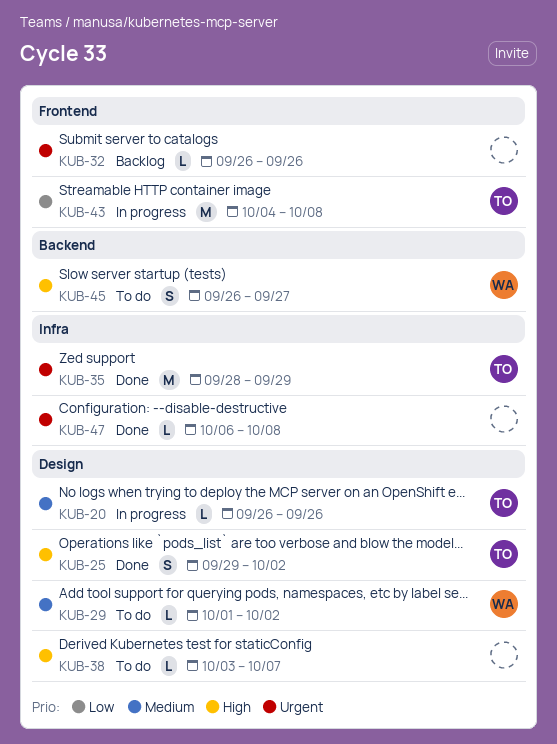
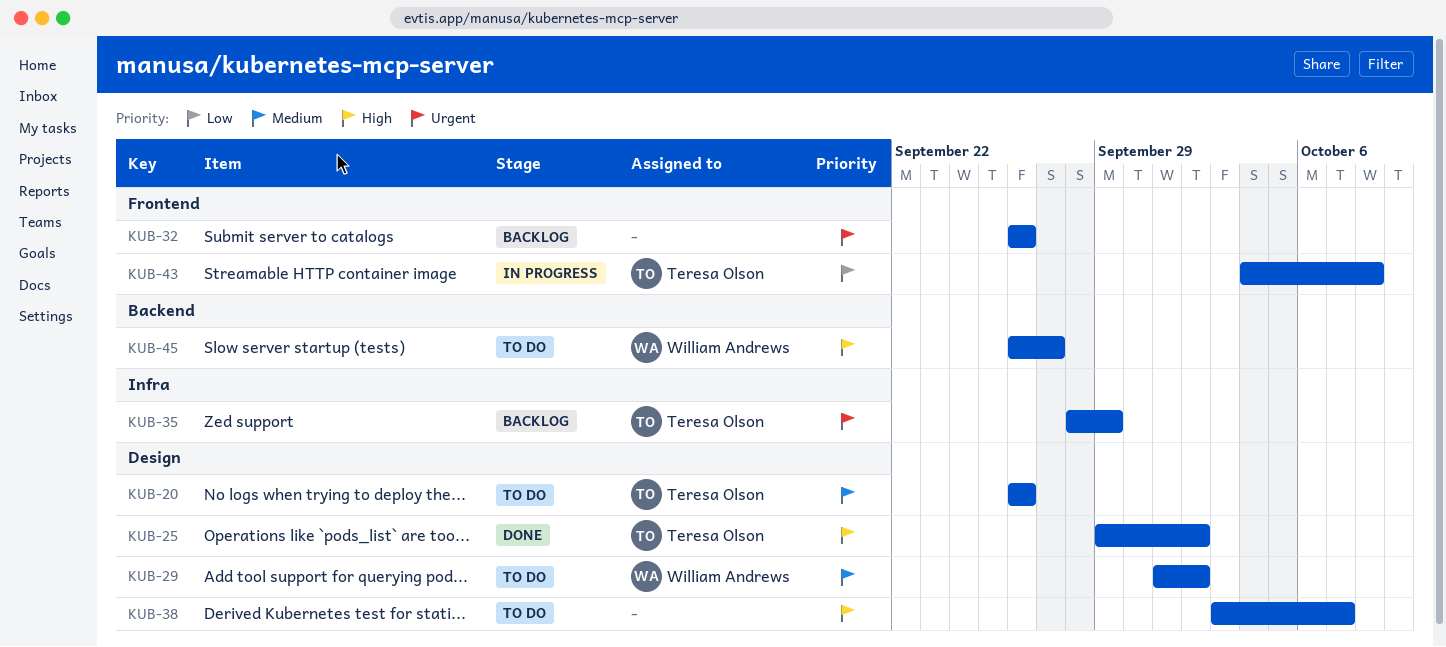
KUB-20, status: In progress -> To do
KUB-35, status: Done -> Backlog
KUB-47: present -> none

